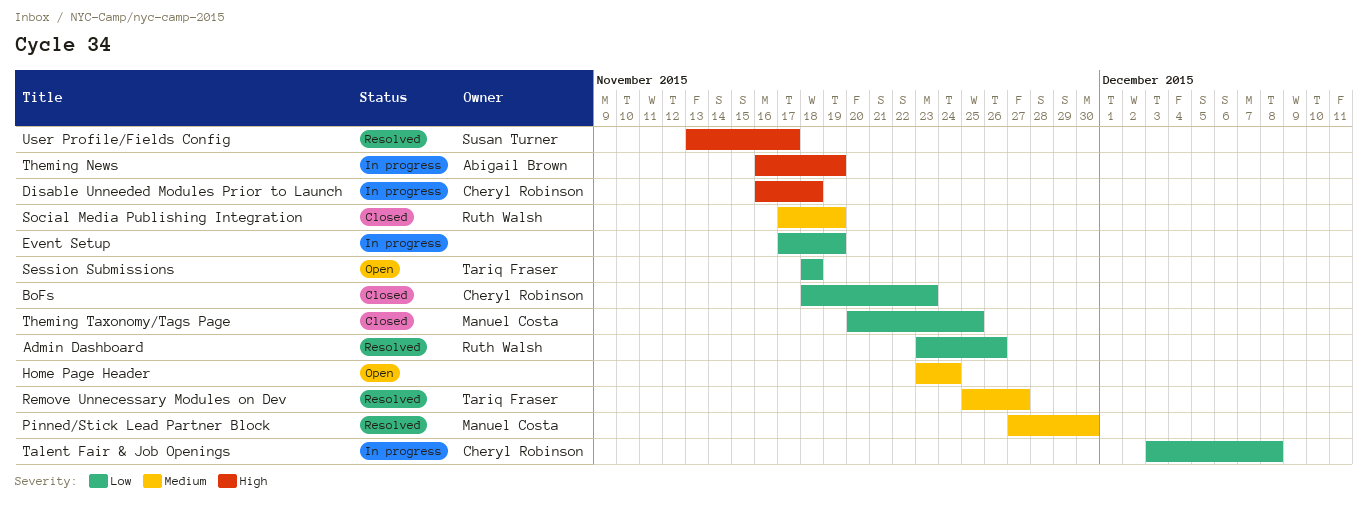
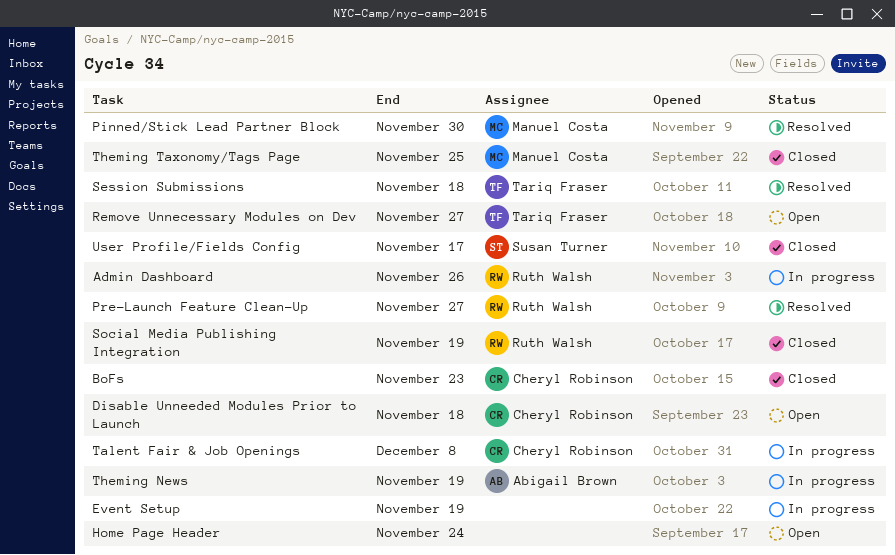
Admin Dashboard, status: Resolved -> In progress
Disable Unneeded Modules Prior to Launch, status: In progress -> Open
Pre-Launch Feature Clean-Up: none -> present
Remove Unnecessary Modules on Dev, status: Resolved -> Open
Session Submissions, status: Open -> Resolved
User Profile/Fields Config, status: Resolved -> Closed

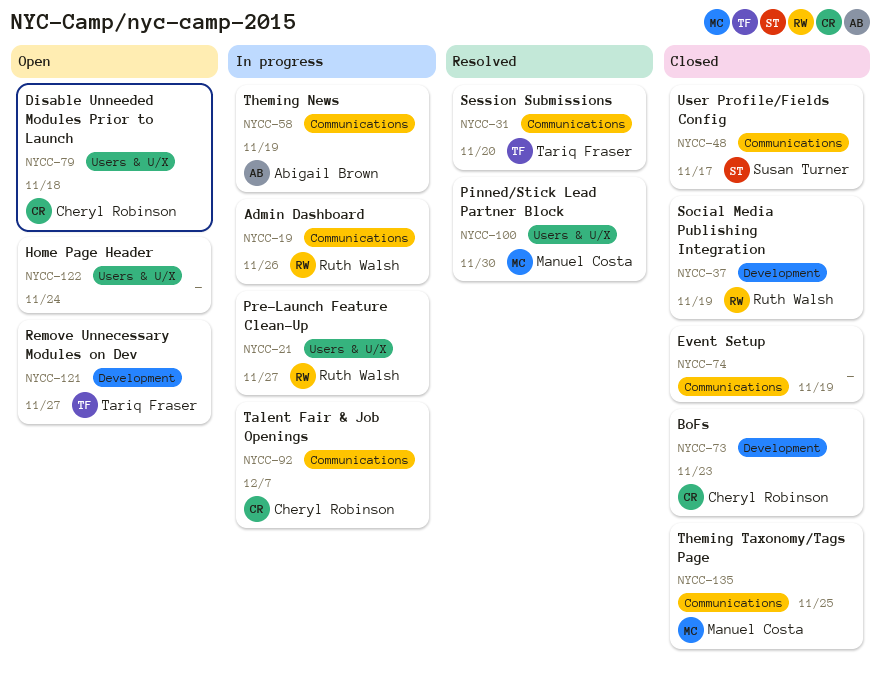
Event Setup, status: In progress -> Closed
Pre-Launch Feature Clean-Up, status: Resolved -> In progress
Session Submissions, due: Nov 18 -> Nov 20
Talent Fair & Job Openings, due: Dec 8 -> Dec 7

